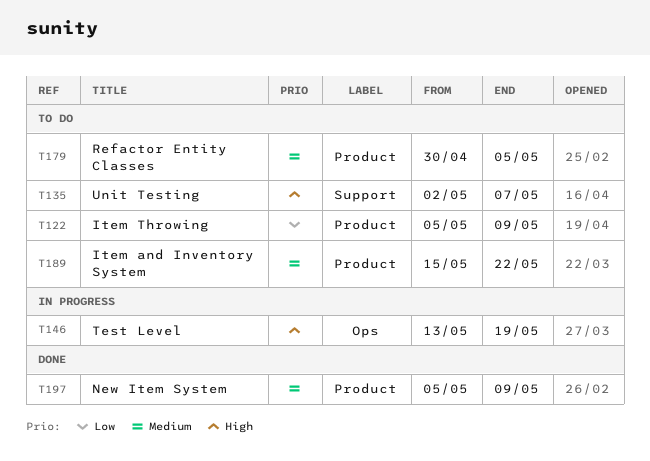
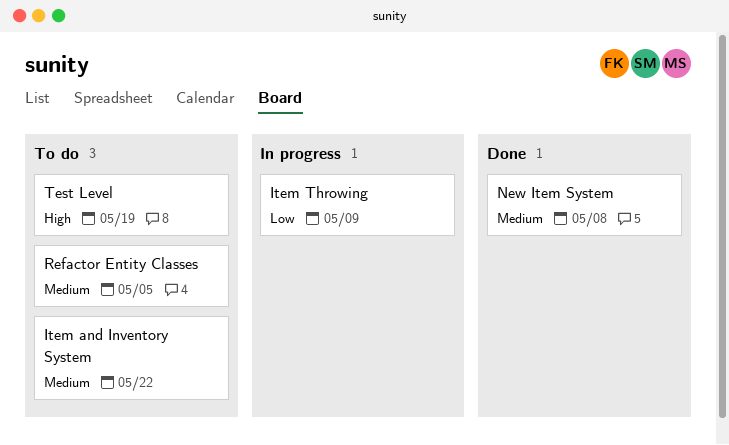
Item Throwing, status: To do -> In progress
New Item System, due: May 9 -> May 8
Test Level, status: In progress -> To do
Unit Testing: present -> none

